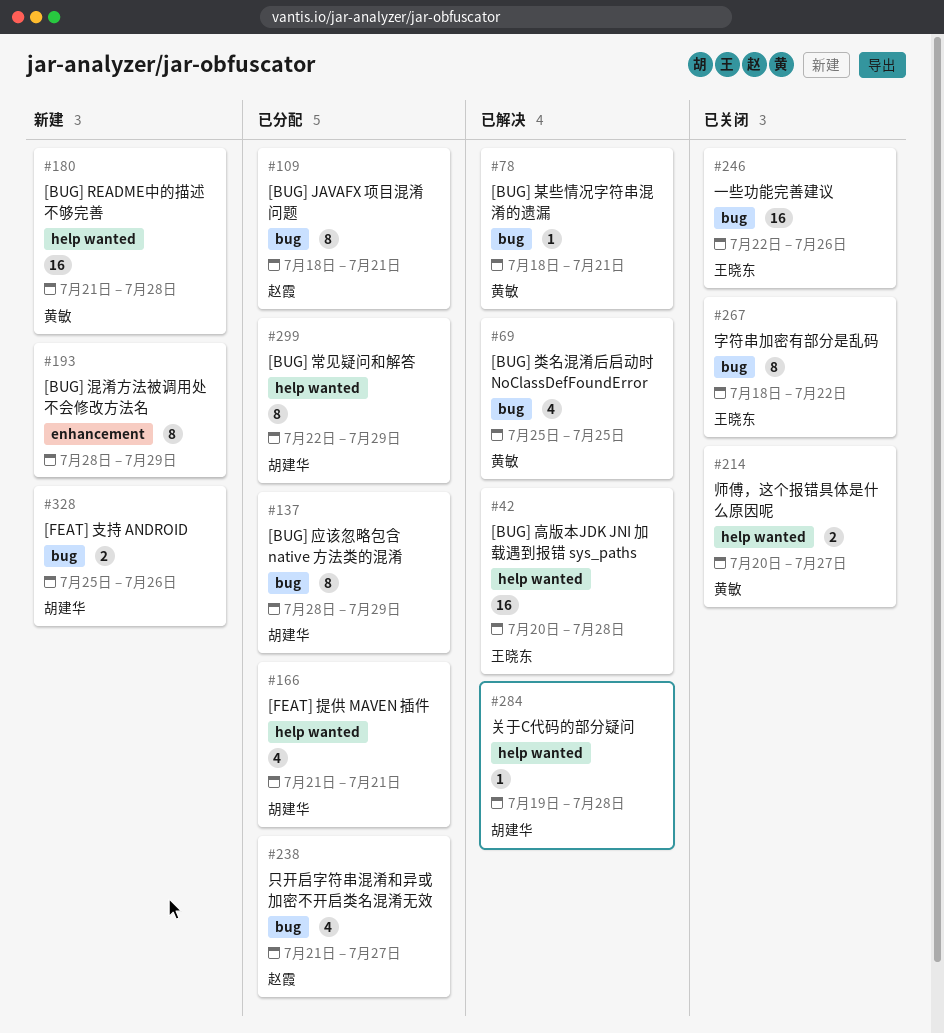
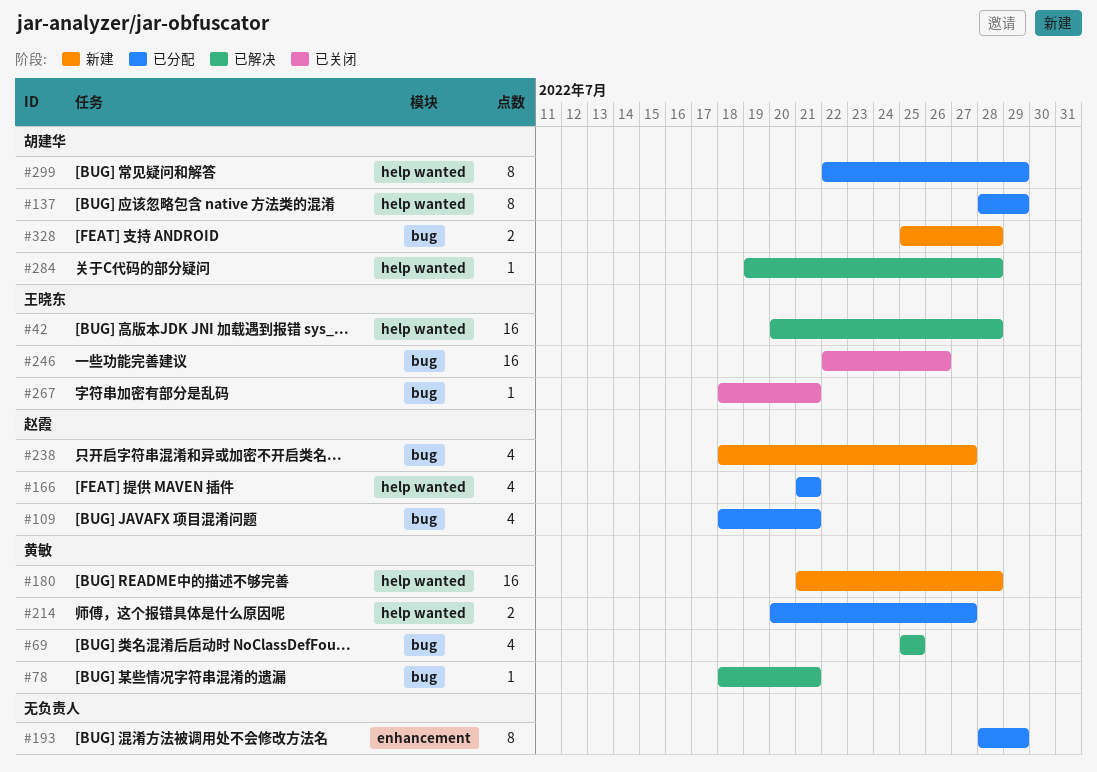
#109, estimate: 8 -> 4
#137, label: bug -> help wanted
#166, owner: 胡建华 -> 赵霞
#193, status: 新建 -> 已分配
#214, status: 已关闭 -> 已分配
#238, status: 已分配 -> 新建
#238, start: Jul 21 -> Jul 18
#267, estimate: 8 -> 1
#267, due: Jul 22 -> Jul 21
#328, due: Jul 26 -> Jul 28

